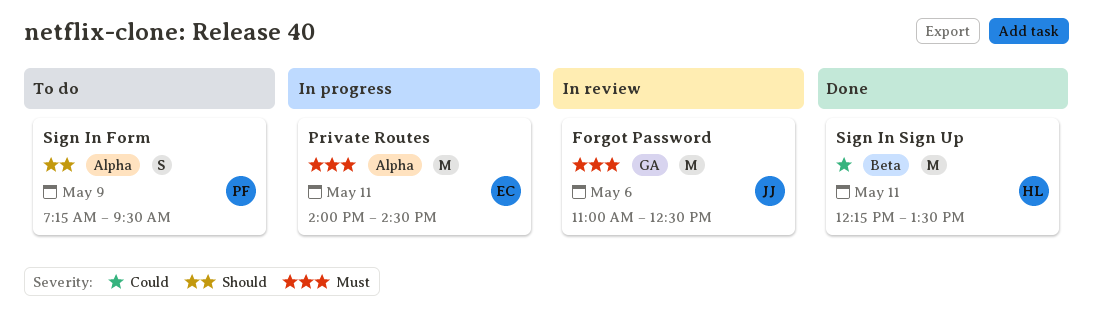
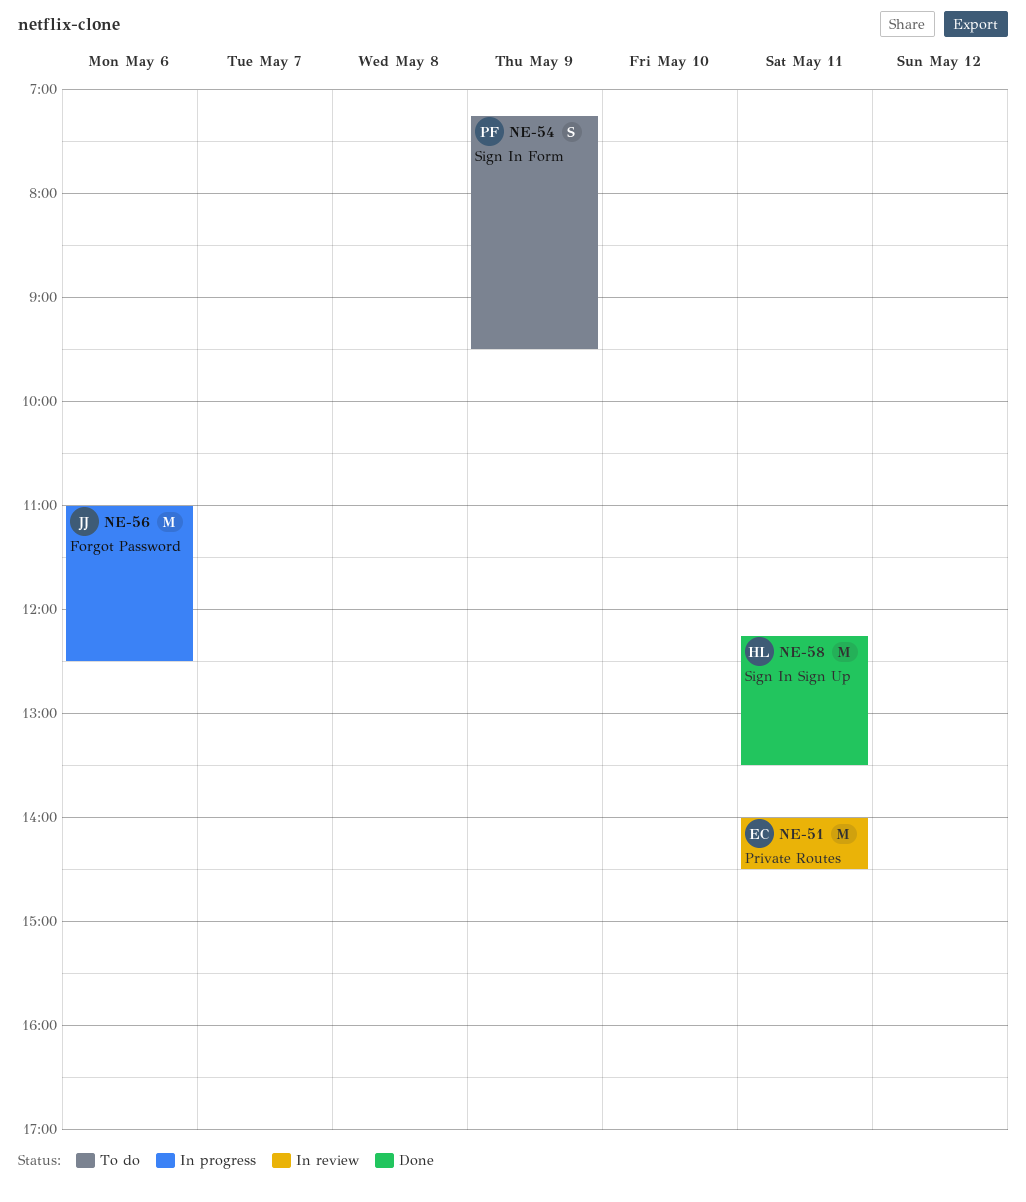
Forgot Password, status: In review -> In progress
Private Routes, status: In progress -> In review

